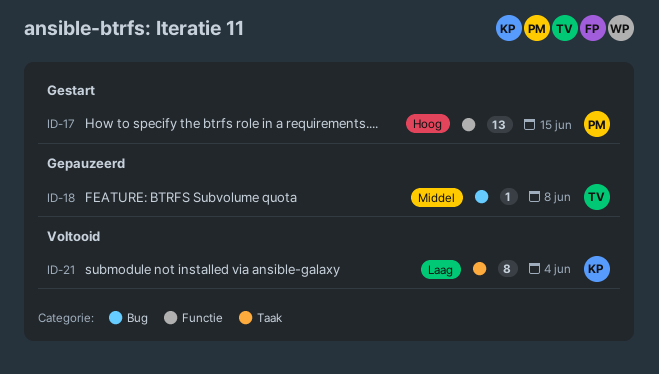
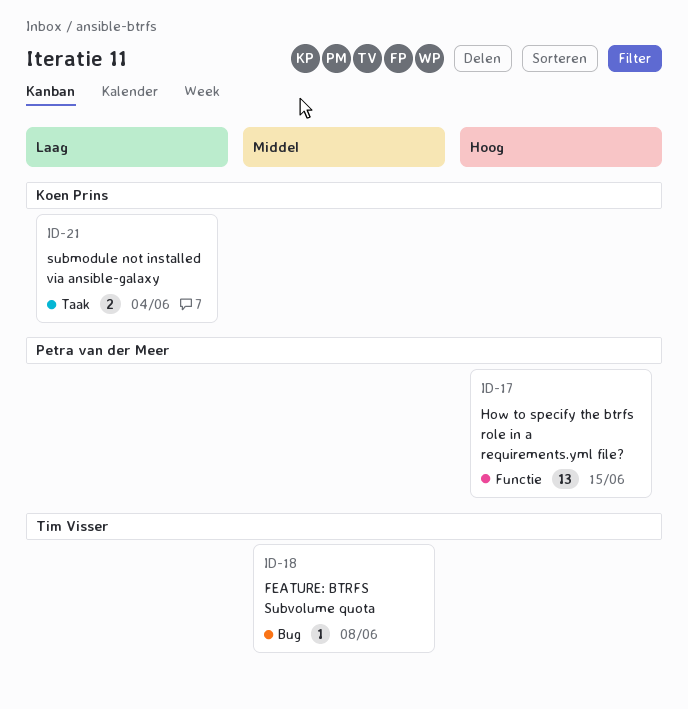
ID-21, estimate: 8 -> 2

